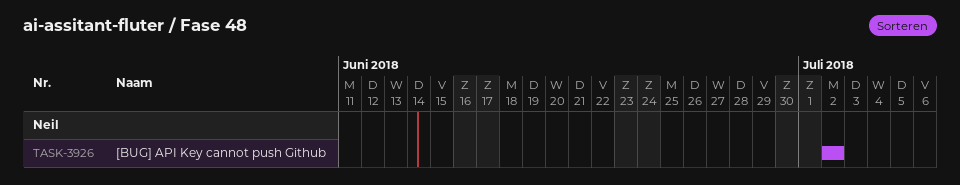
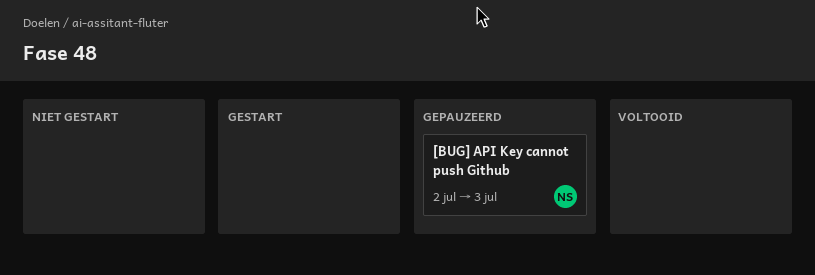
[BUG] API Key cannot push Github, due: Jul 2 -> Jul 3

